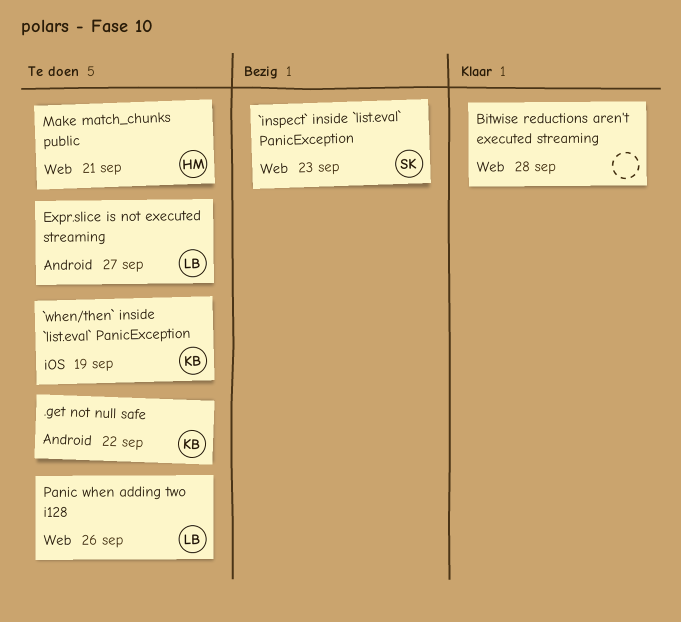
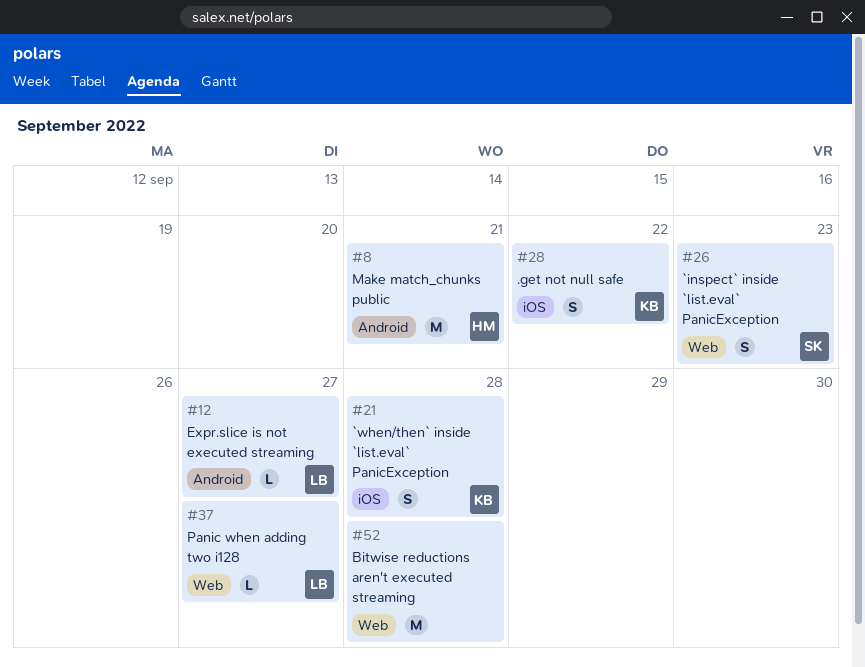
.get not null safe, label: Android -> iOS
`when/then` inside `list.eval` PanicException, due: Sep 19 -> Sep 28
Make match_chunks public, label: Web -> Android
Panic when adding two i128, due: Sep 26 -> Sep 27

